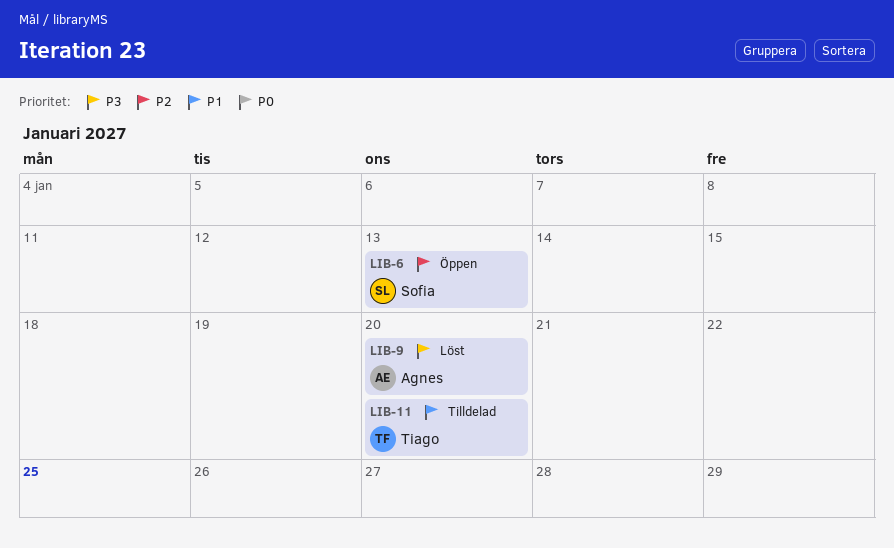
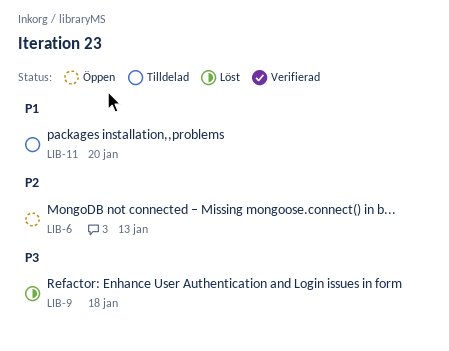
LIB-9, due: Jan 20 -> Jan 18

